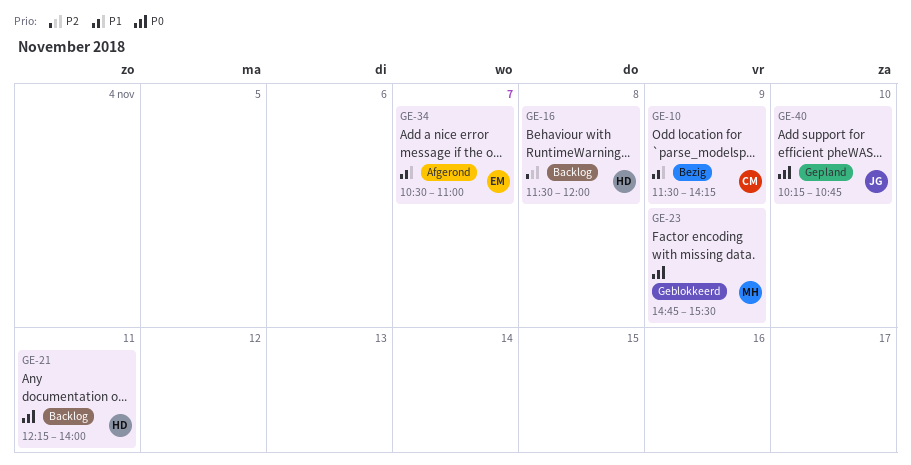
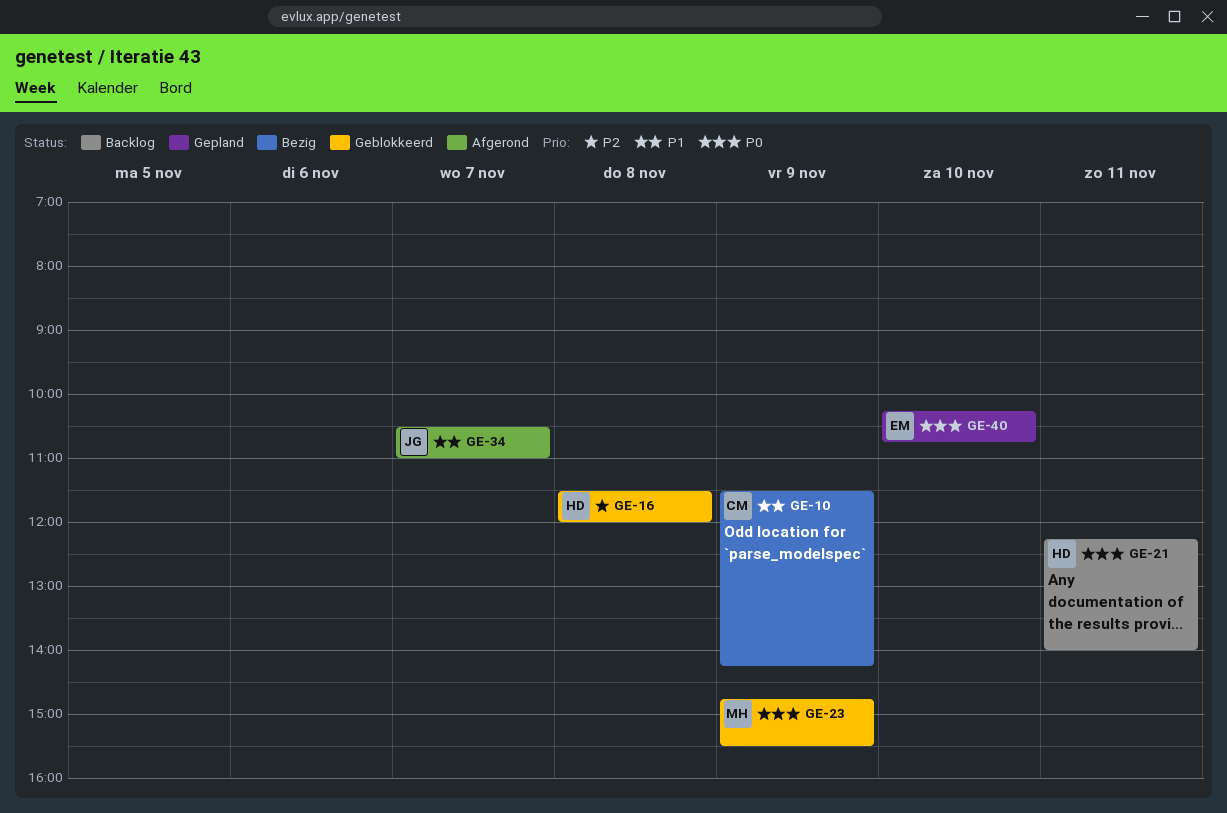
GE-16, status: Backlog -> Geblokkeerd
GE-34, owner: EM -> JG
GE-40, owner: JG -> EM

